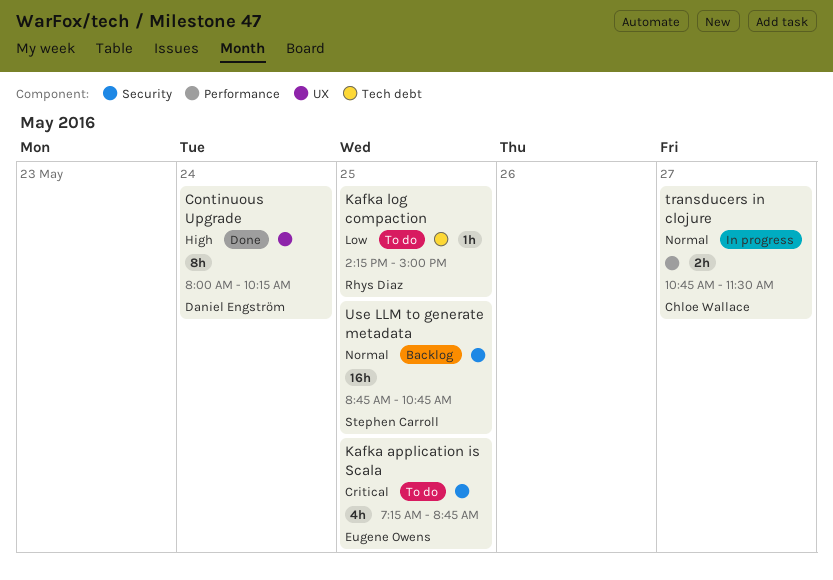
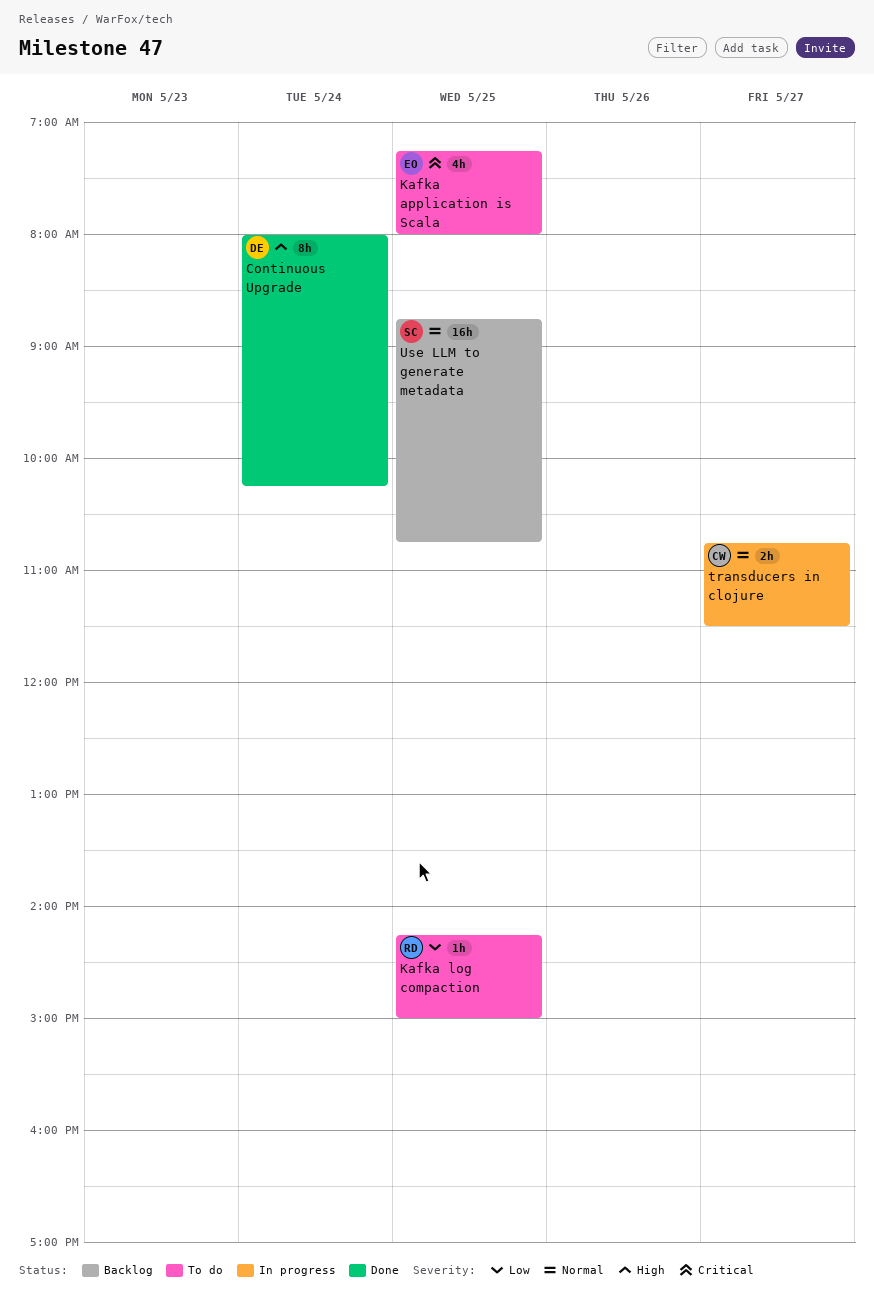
Kafka application is Scala, ends: 08:45 -> 08:00

